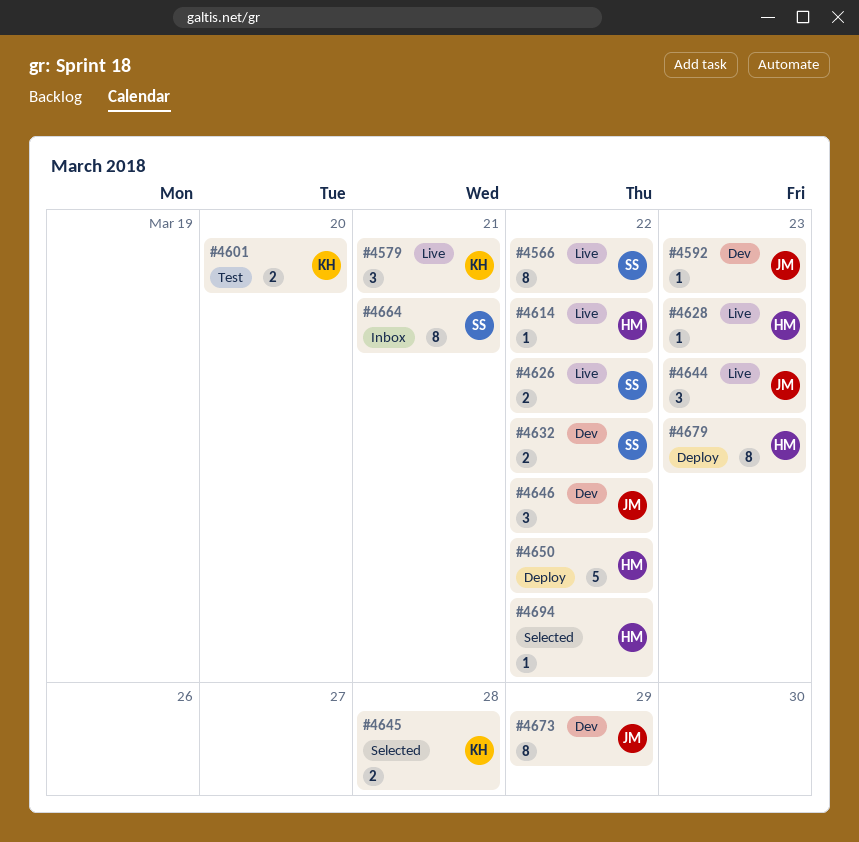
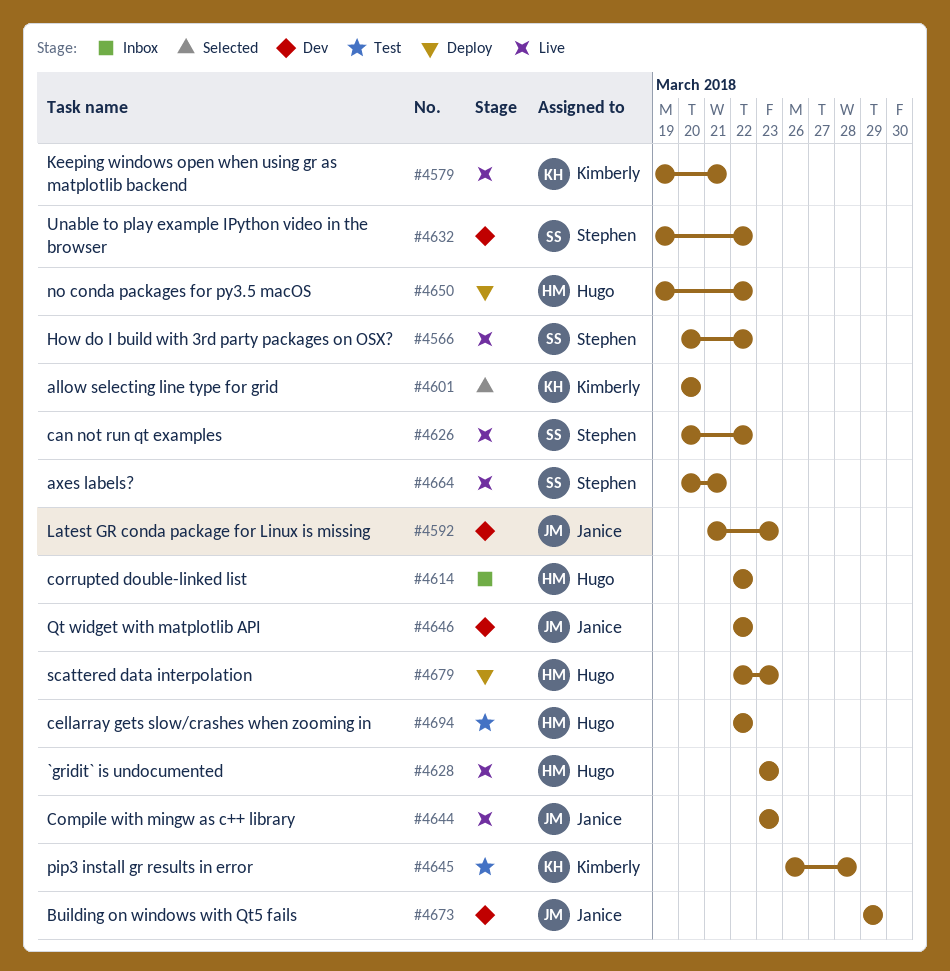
#4601, status: Test -> Selected
#4614, status: Live -> Inbox
#4645, status: Selected -> Test
#4664, status: Inbox -> Live
#4694, status: Selected -> Test

